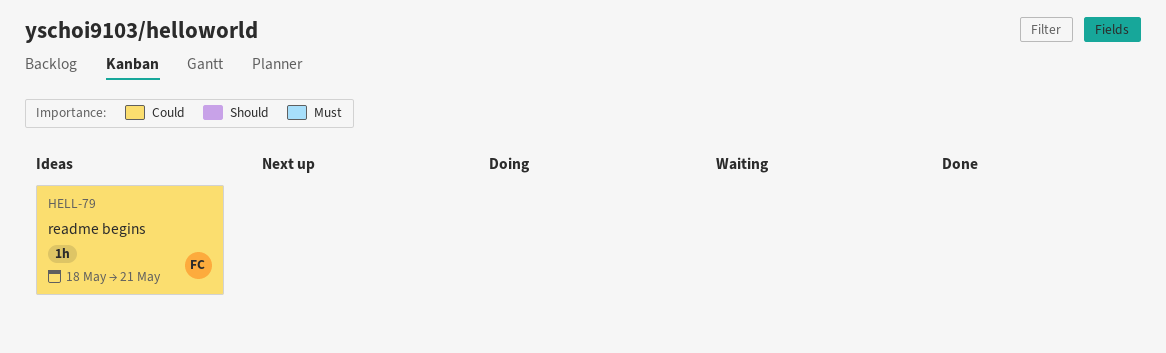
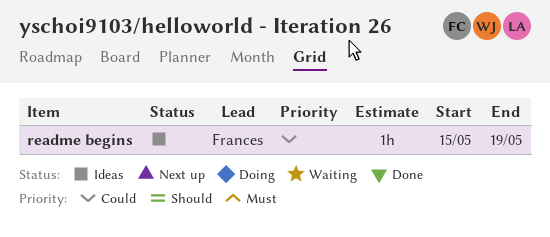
readme begins, start: May 18 -> May 15
readme begins, due: May 21 -> May 19

